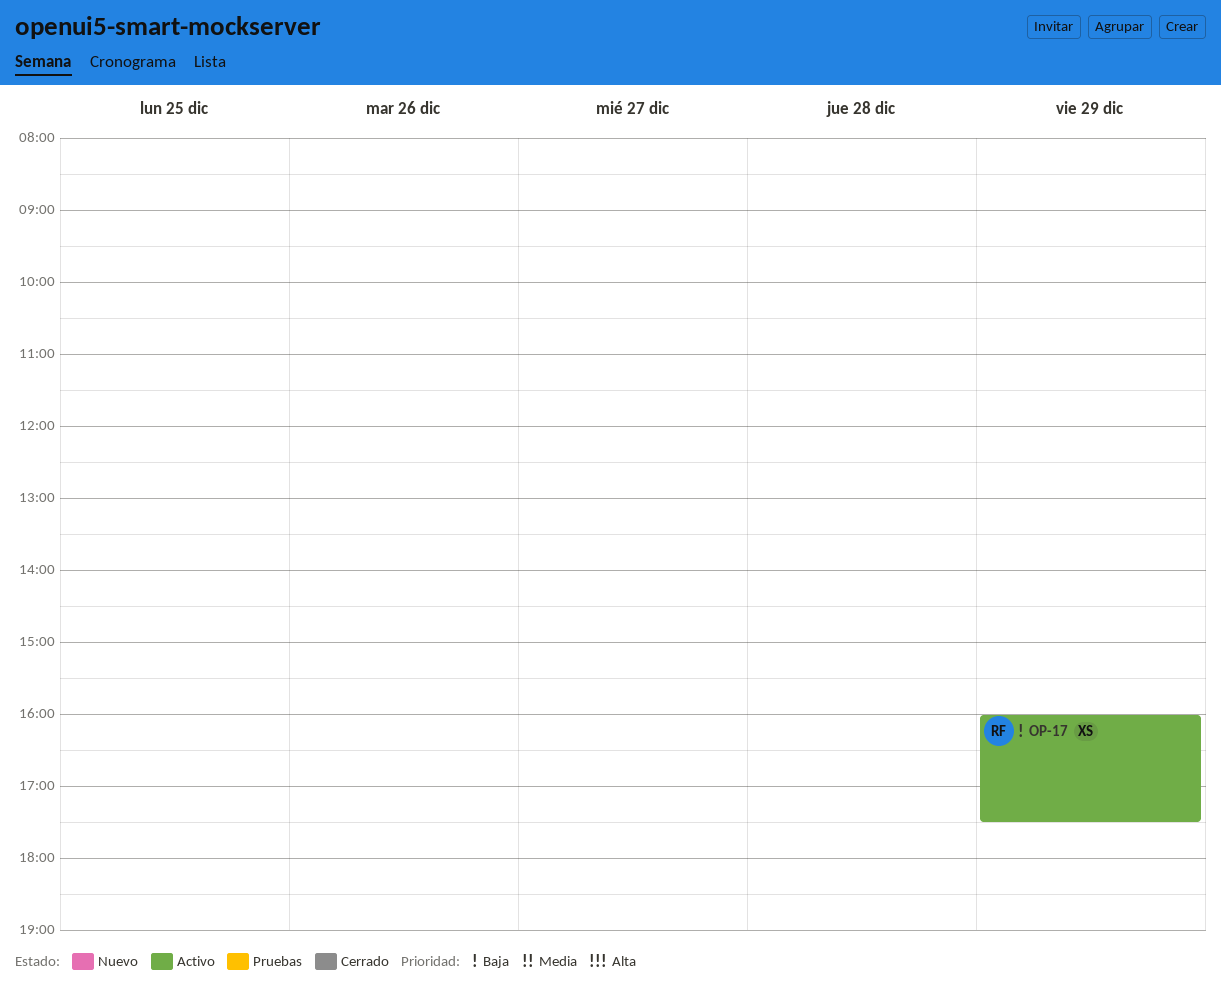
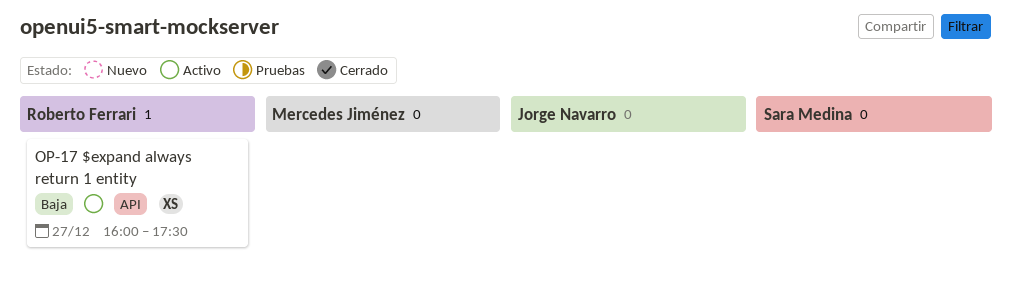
OP-17, day: Dec 29 -> Dec 27

